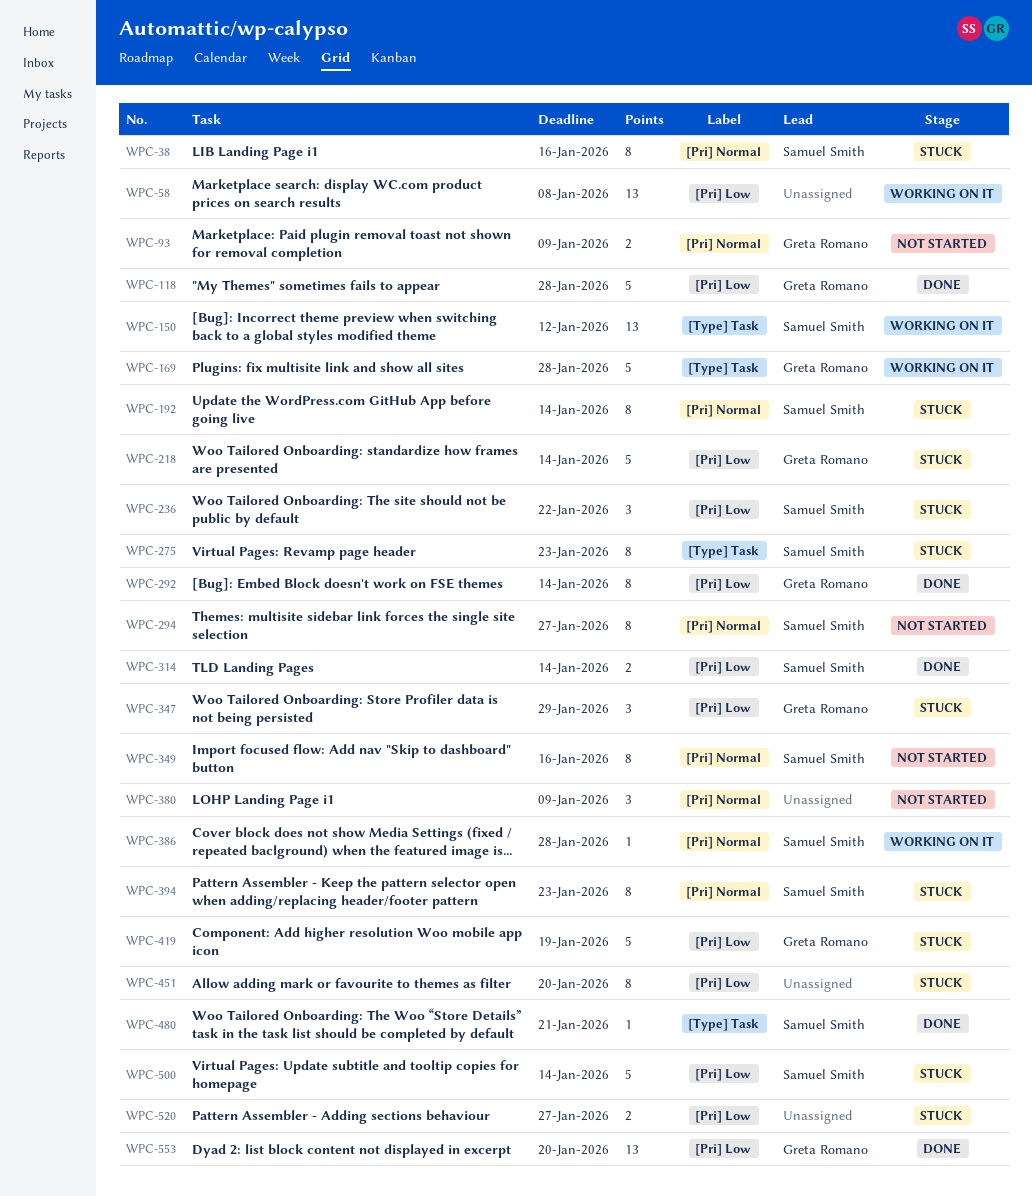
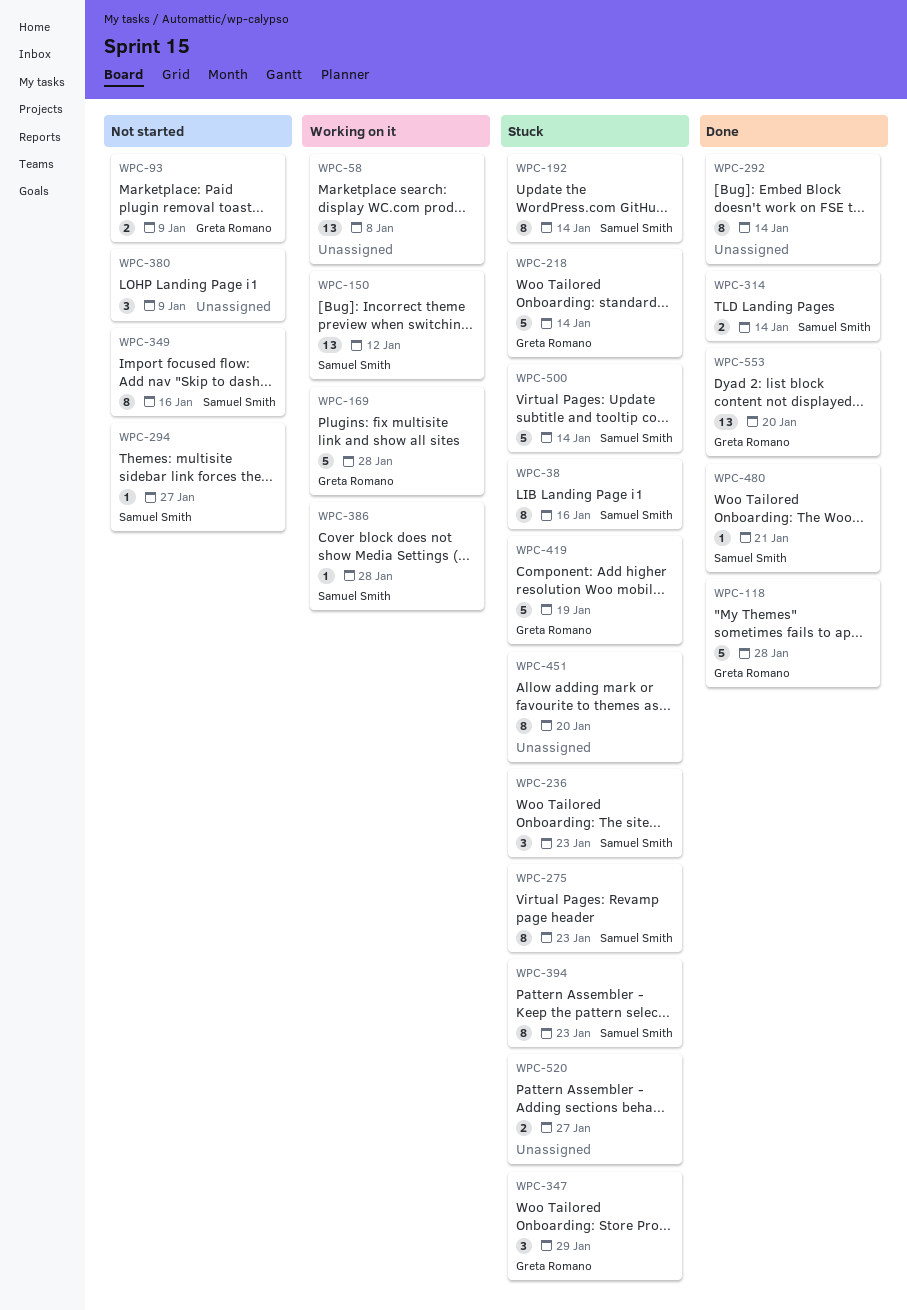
WPC-236, due: Jan 22 -> Jan 23
WPC-292, owner: Greta Romano -> none
WPC-294, estimate: 8 -> 1

